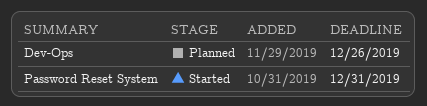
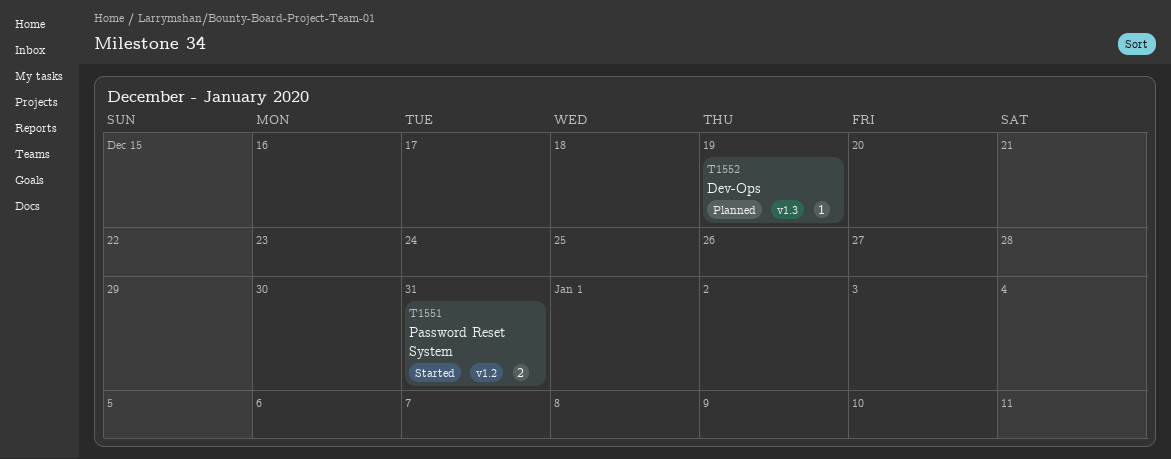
Dev-Ops, due: Dec 26 -> Dec 19

